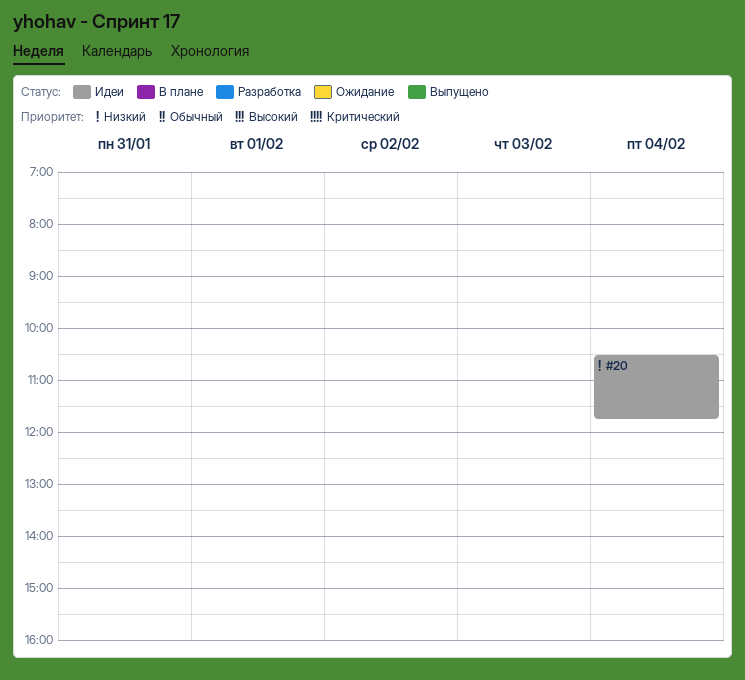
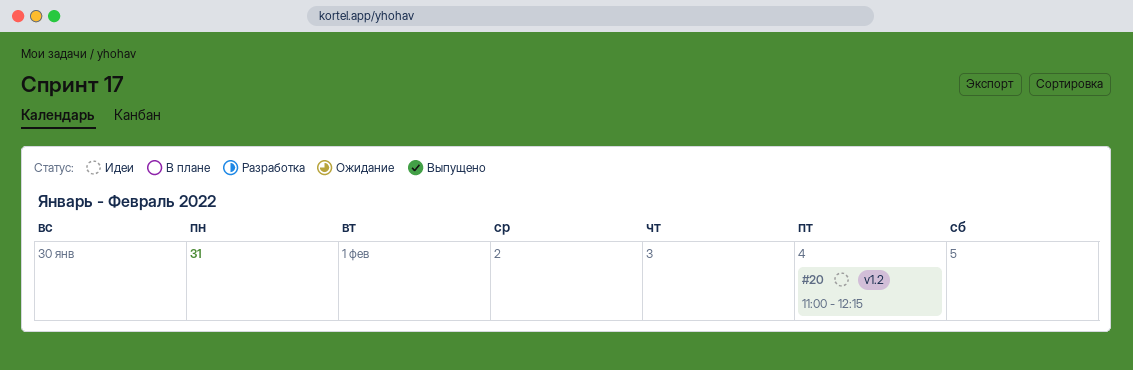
#20, begins: 10:30 -> 11:00
#20, ends: 11:45 -> 12:15

